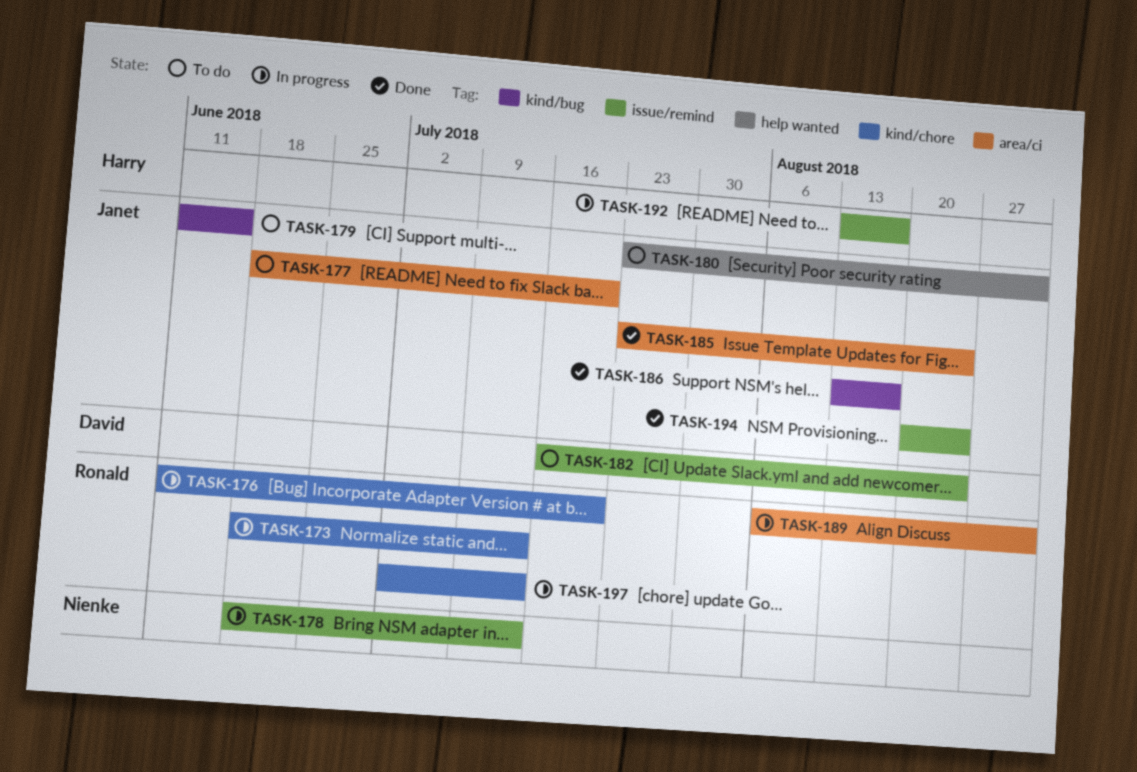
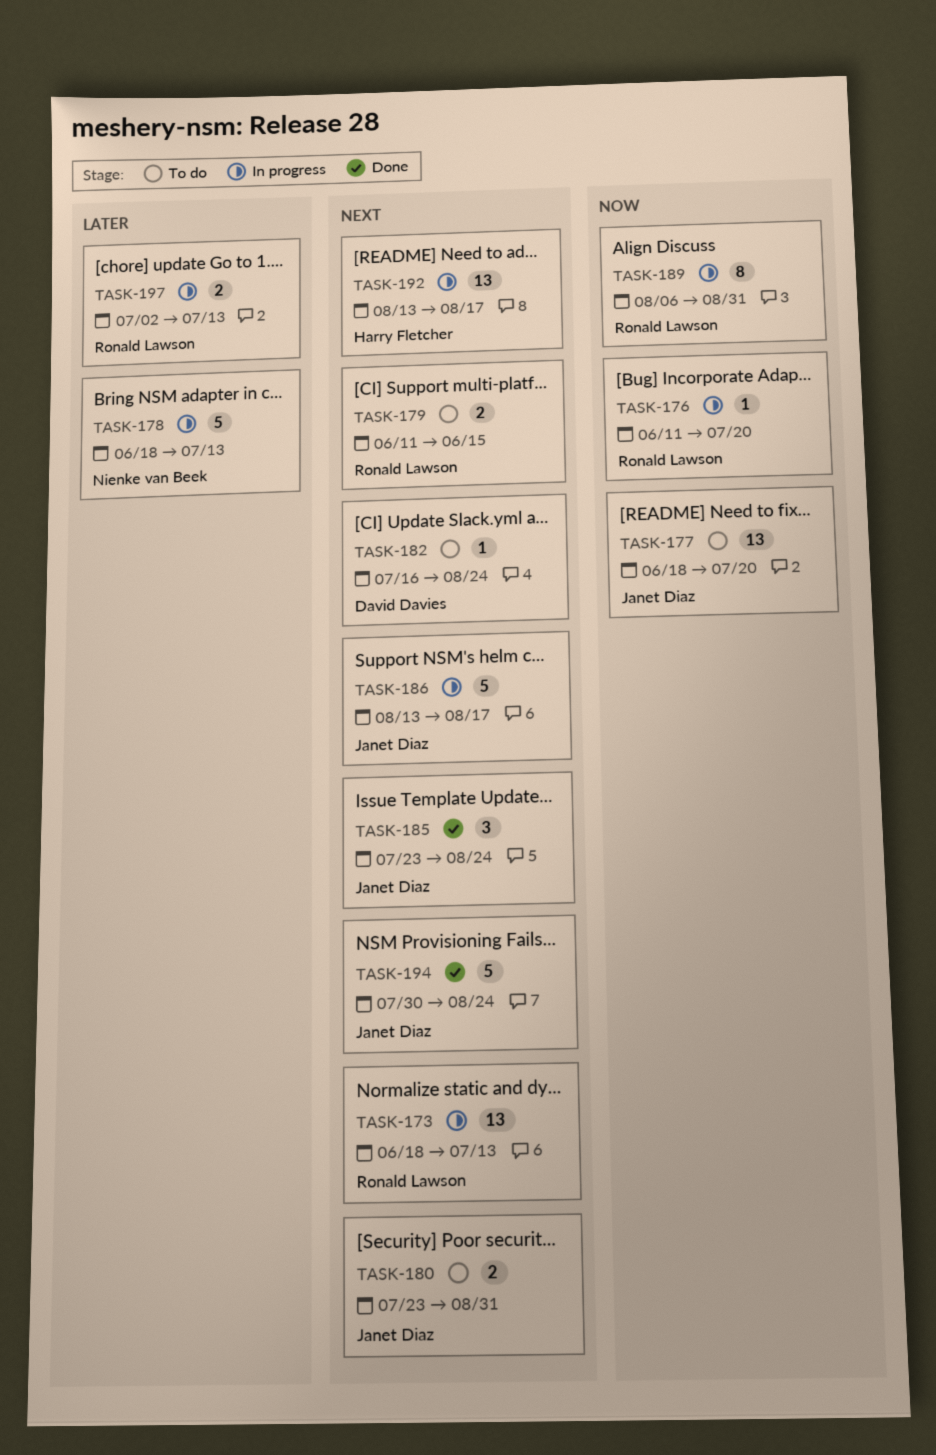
TASK-179, owner: Janet Diaz -> Ronald Lawson
TASK-186, status: Done -> In progress
TASK-194, start: Aug 20 -> Jul 30

